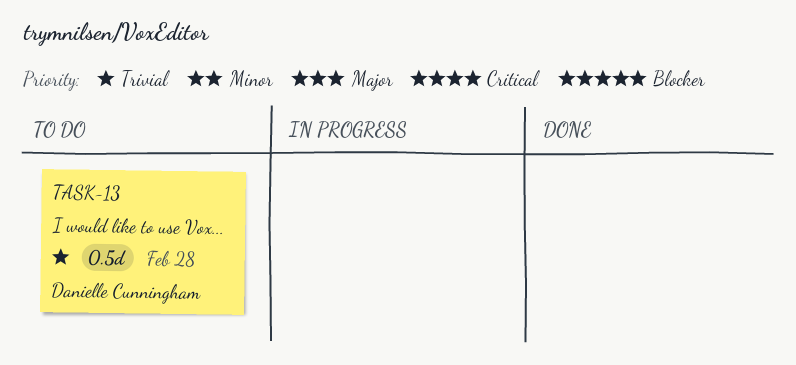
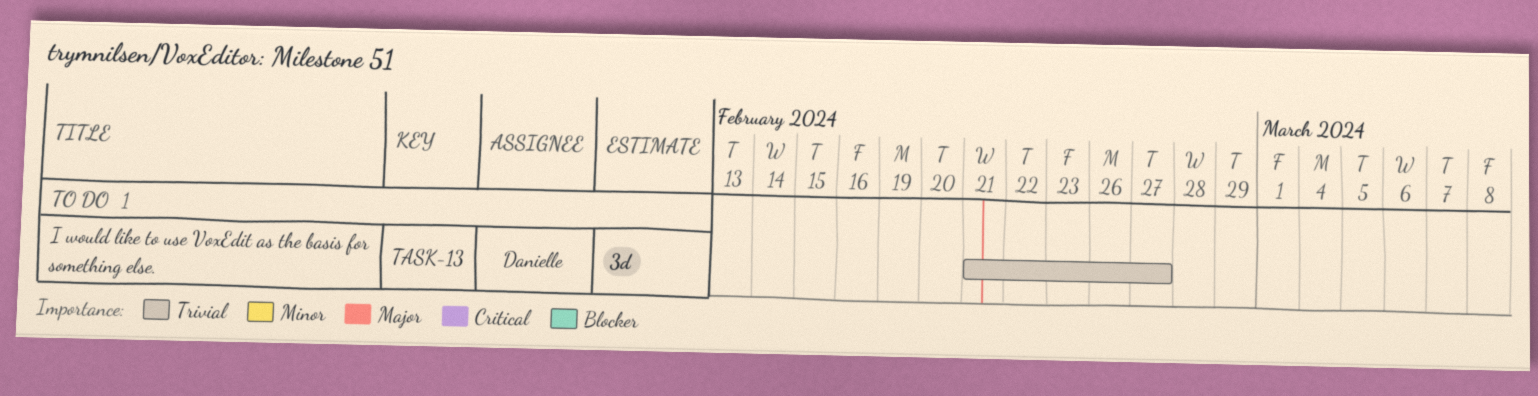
TASK-13, estimate: 0.5d -> 3d
TASK-13, due: Feb 28 -> Feb 27

